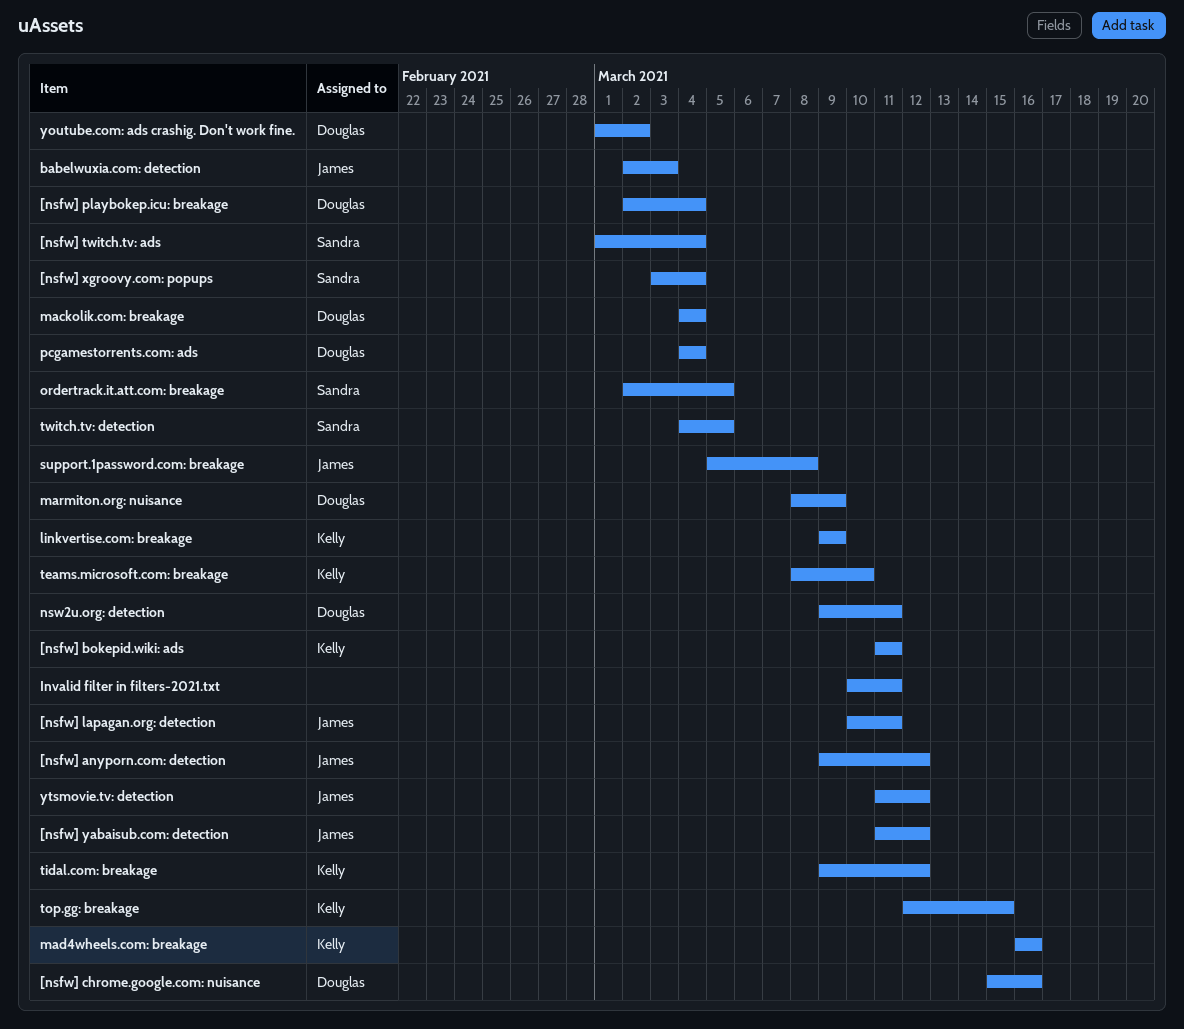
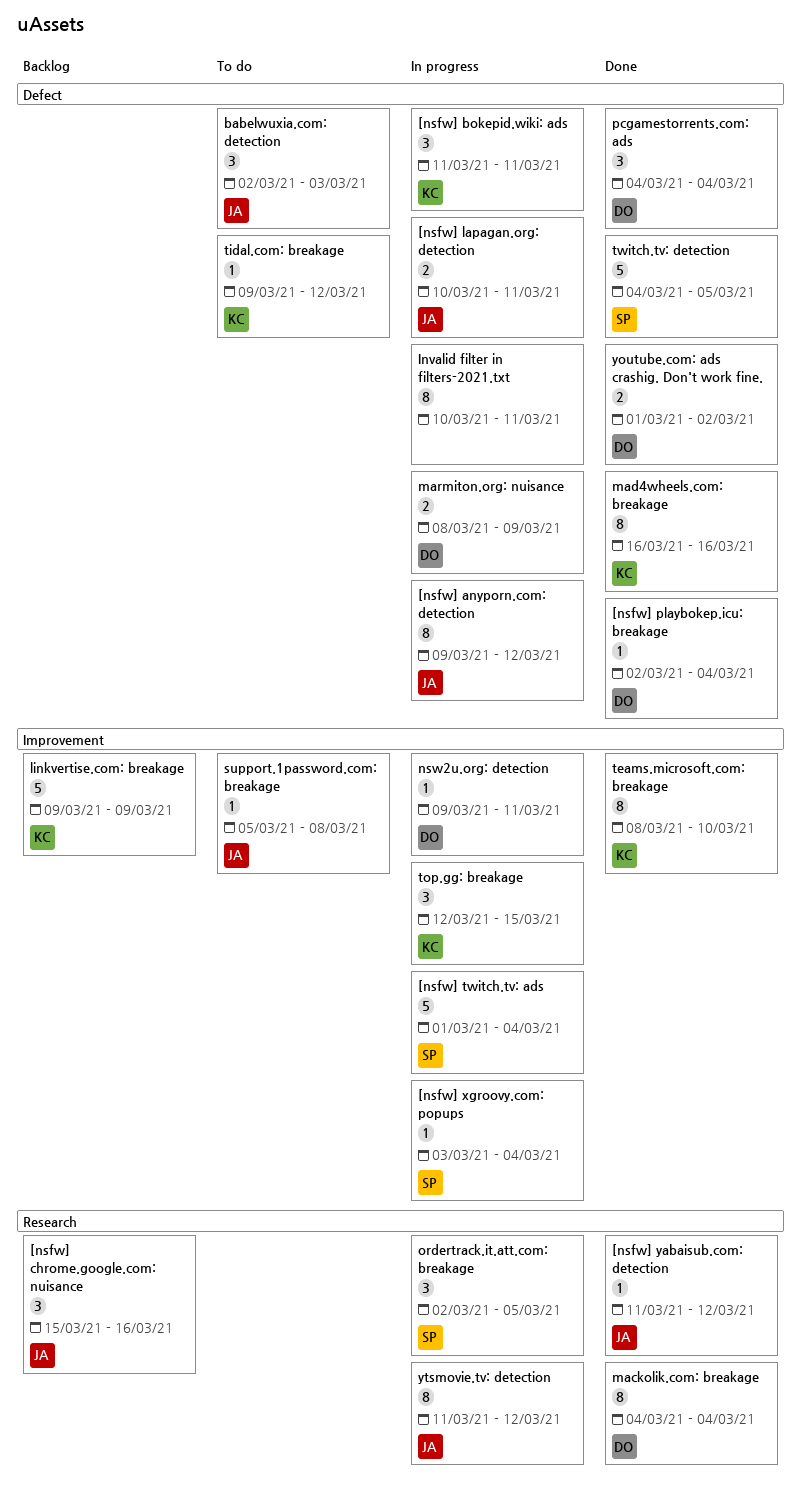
[nsfw] chrome.google.com: nuisance, owner: Douglas -> James

